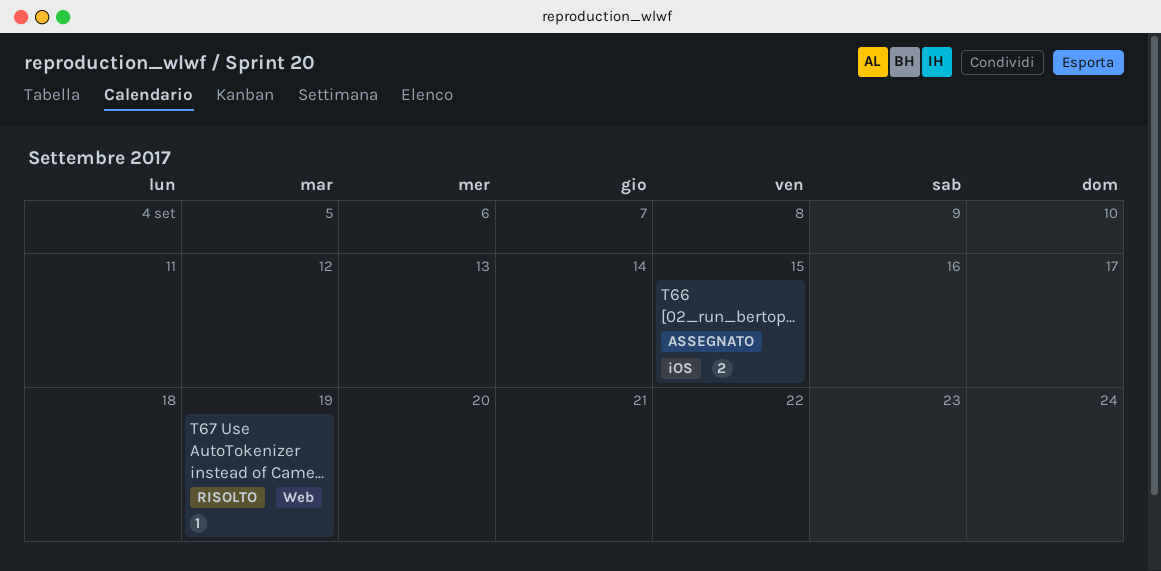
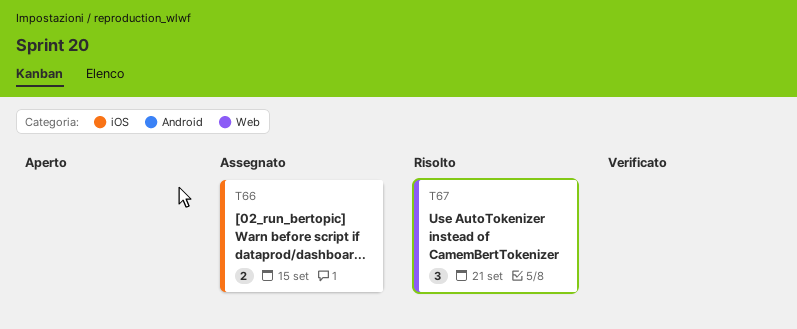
T67, estimate: 1 -> 3
T67, due: Sep 19 -> Sep 21

